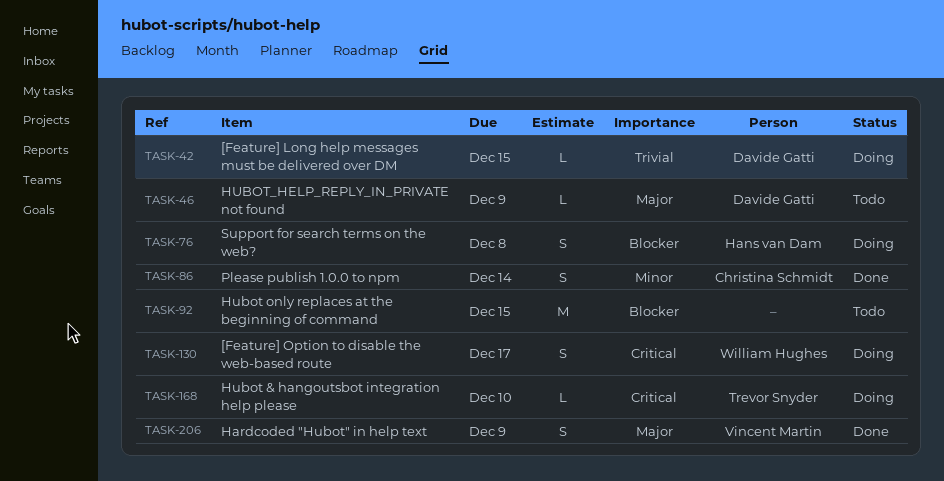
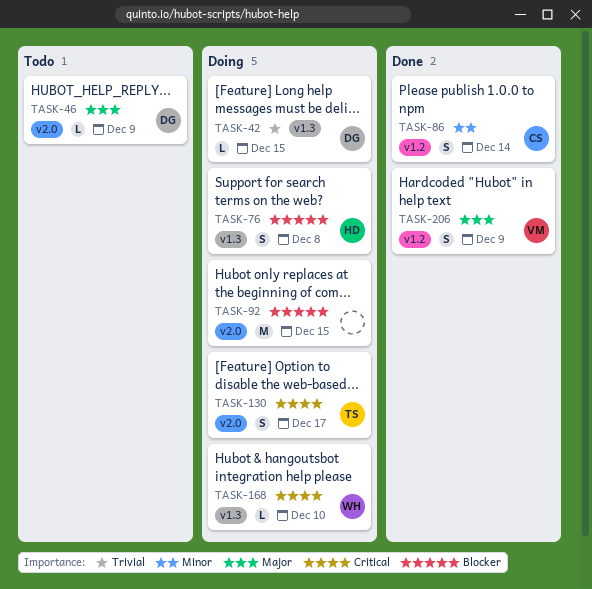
TASK-92, status: Todo -> Doing
TASK-130, owner: William Hughes -> Trevor Snyder
TASK-168, owner: Trevor Snyder -> William Hughes

